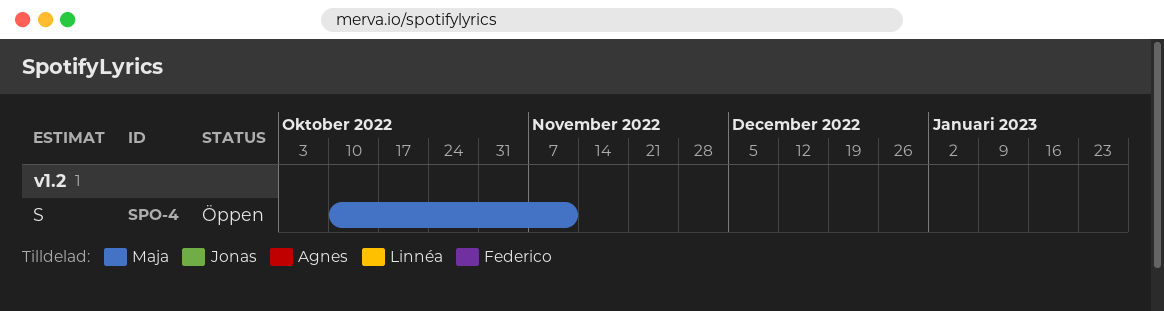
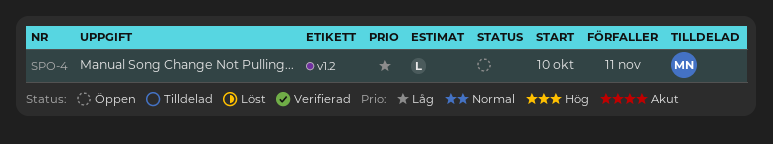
SPO-4, estimate: S -> L

